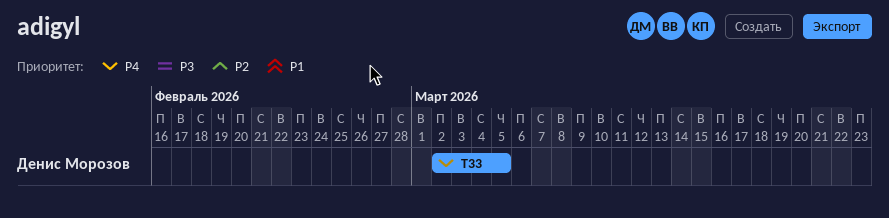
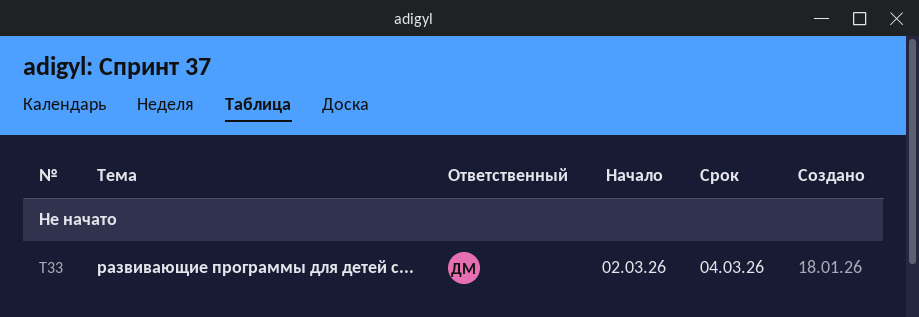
T33, due: Mar 5 -> Mar 4

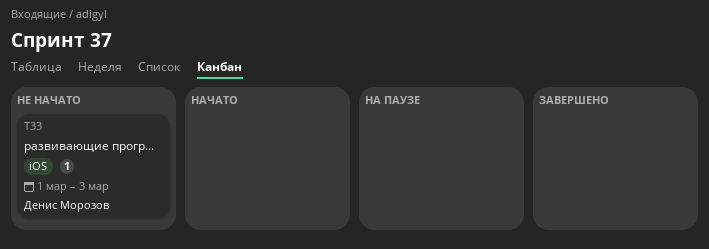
T33, start: Mar 2 -> Mar 1
T33, due: Mar 4 -> Mar 3

